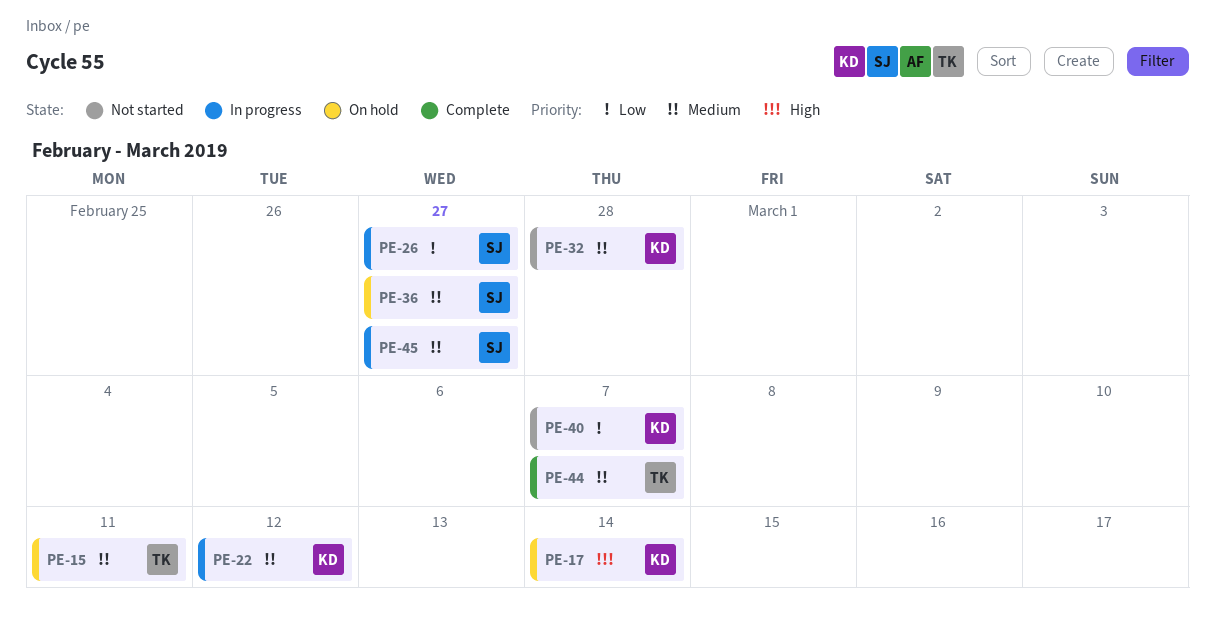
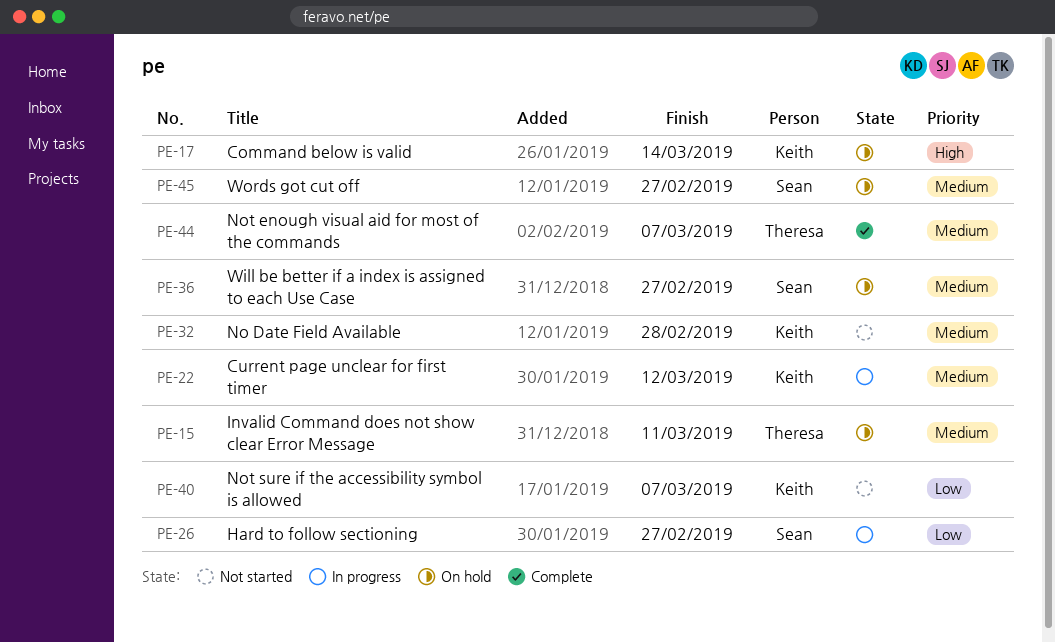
PE-45, status: In progress -> On hold

